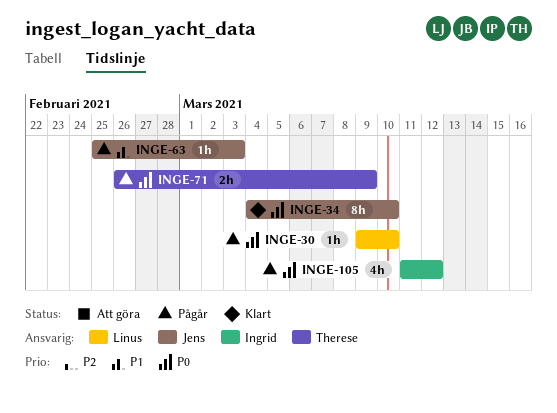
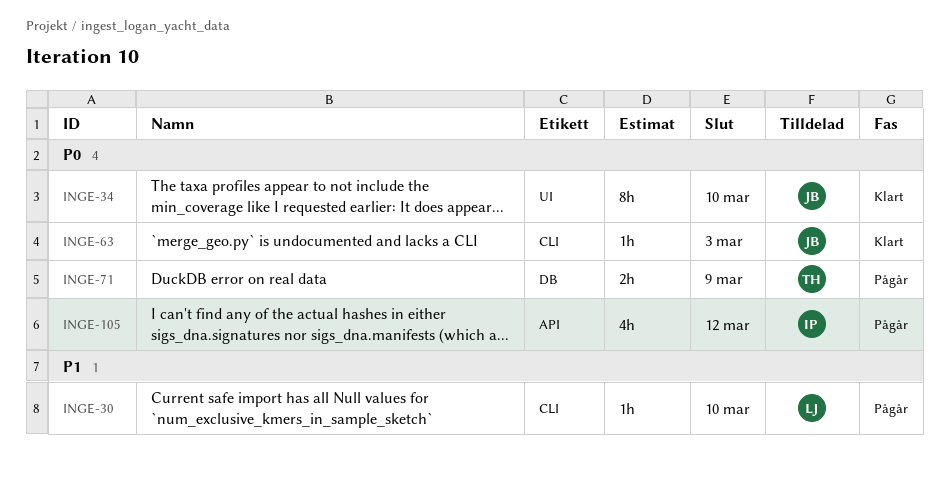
INGE-30, priority: P0 -> P1
INGE-63, status: Pågår -> Klart
INGE-63, priority: P1 -> P0

